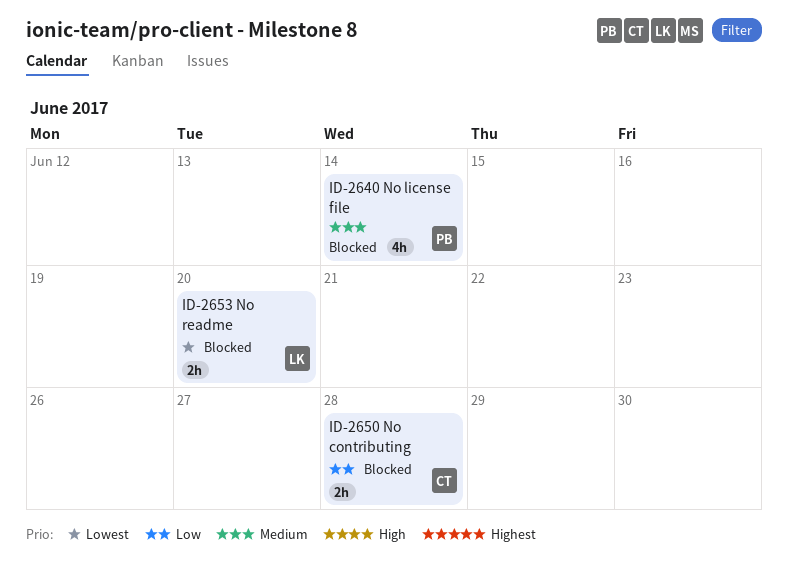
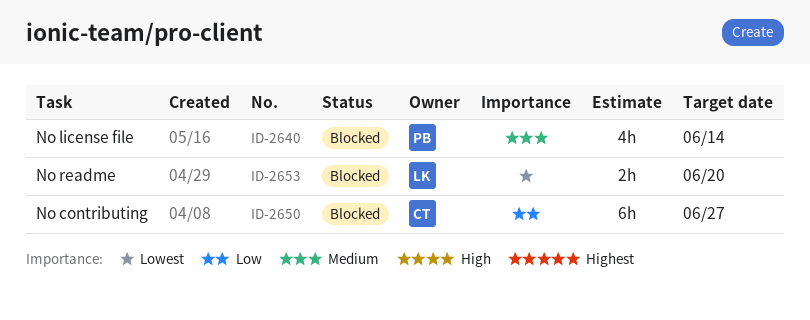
ID-2650, estimate: 2h -> 6h
ID-2650, due: Jun 28 -> Jun 27

